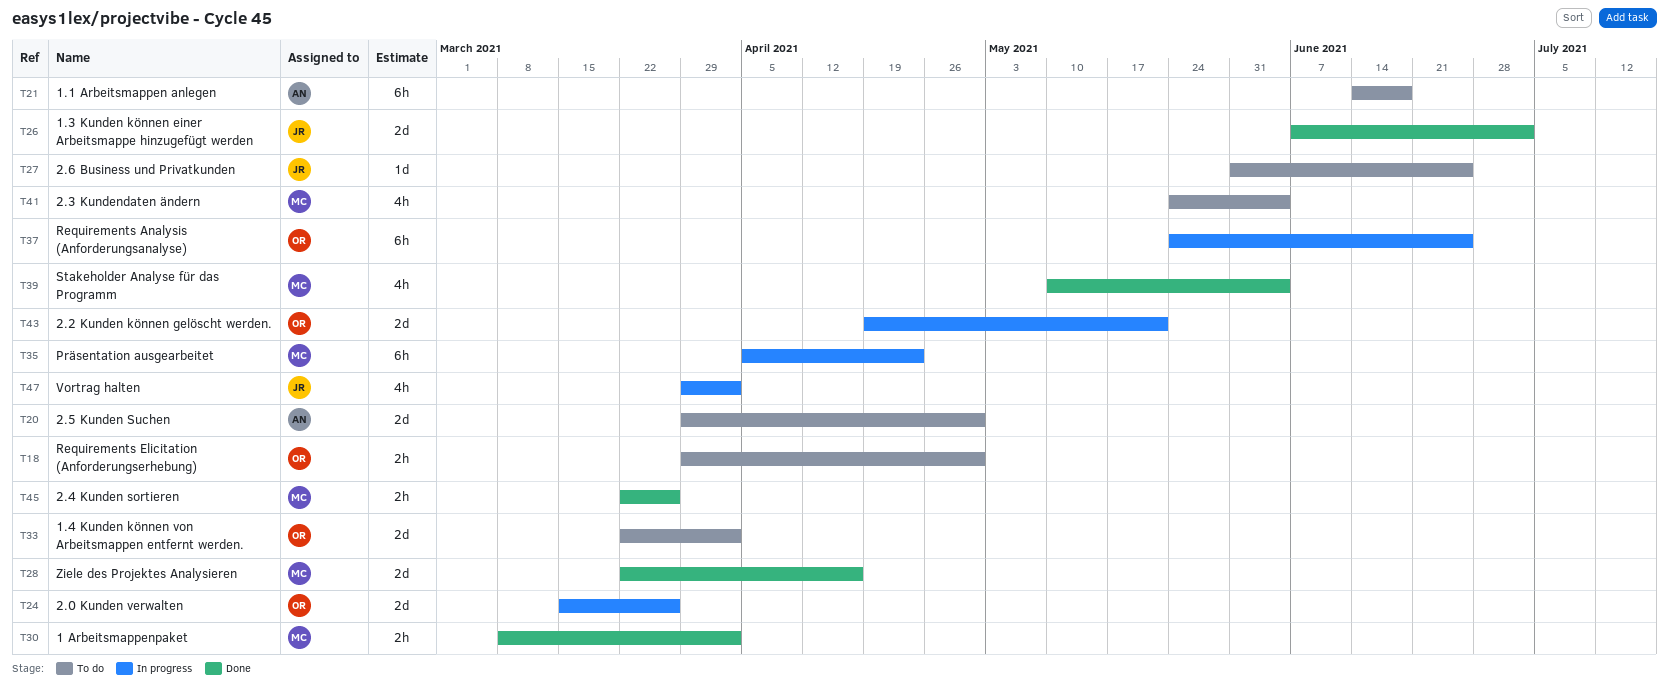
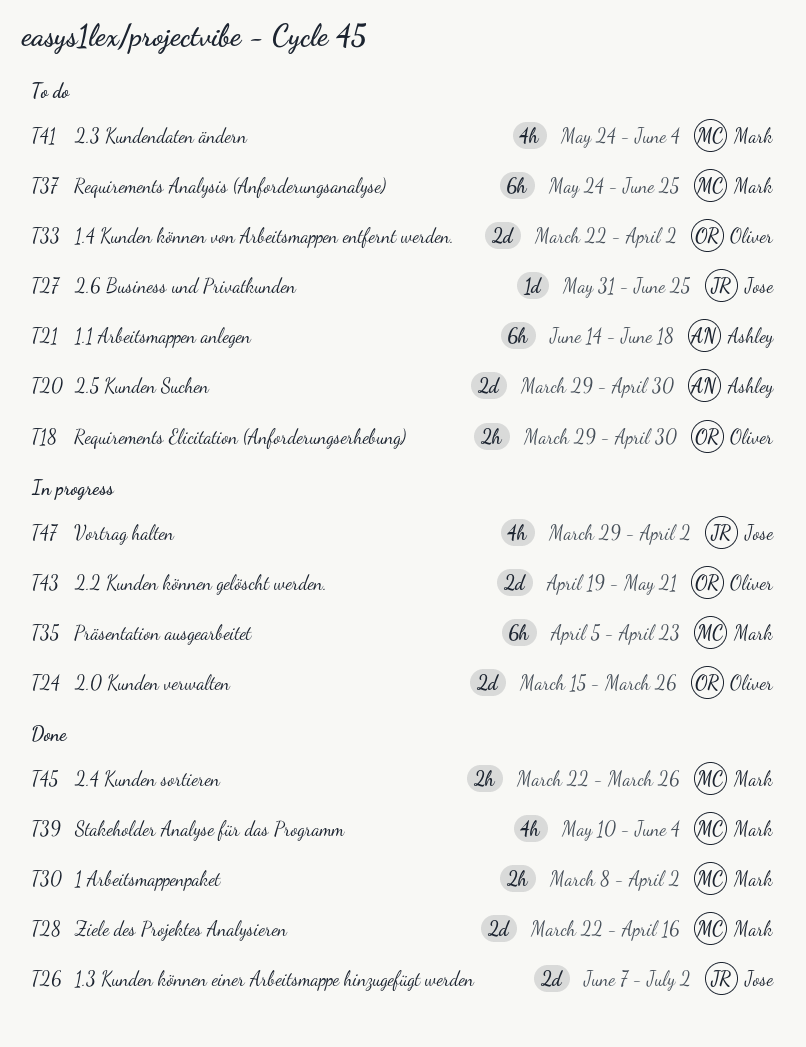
T37, status: In progress -> To do
T37, owner: Oliver -> Mark

